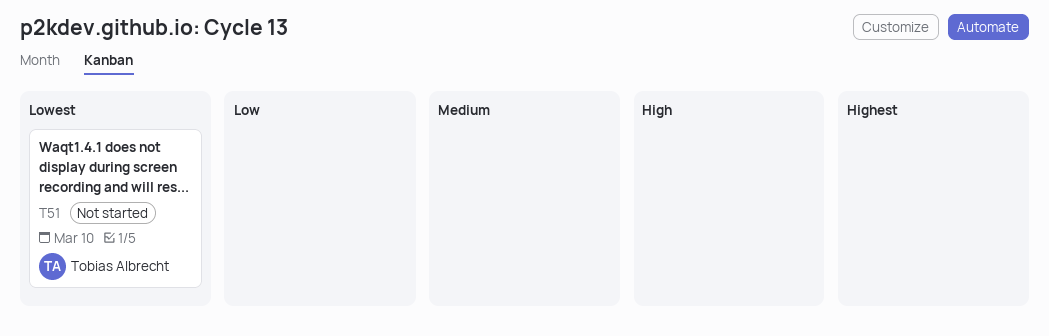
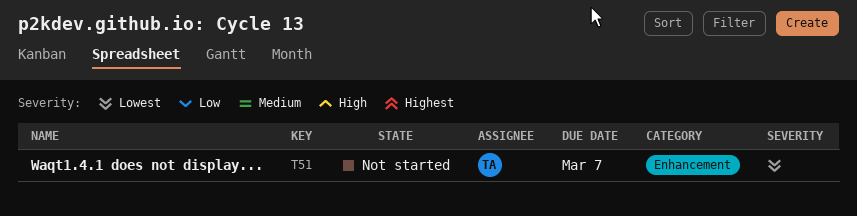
T51, due: Mar 10 -> Mar 7

